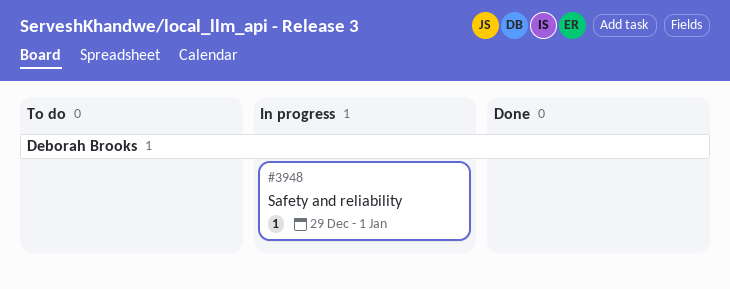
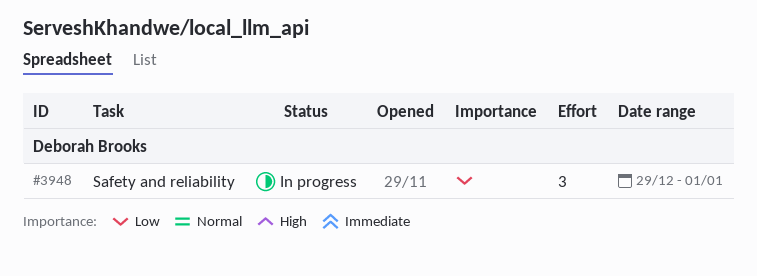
#3948, estimate: 1 -> 3

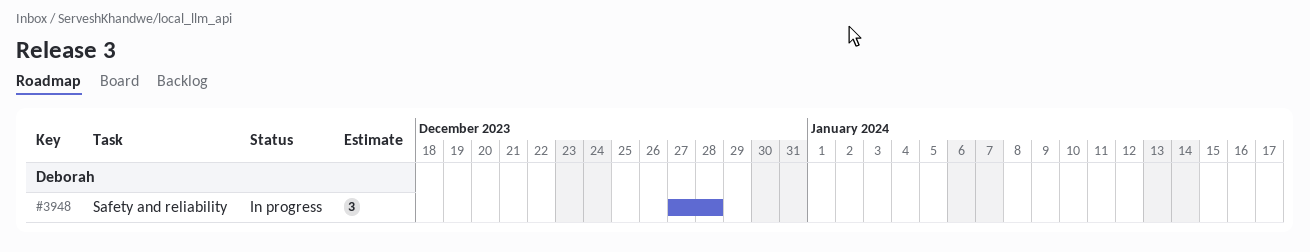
#3948, start: Dec 29 -> Dec 27
#3948, due: Jan 1 -> Dec 28

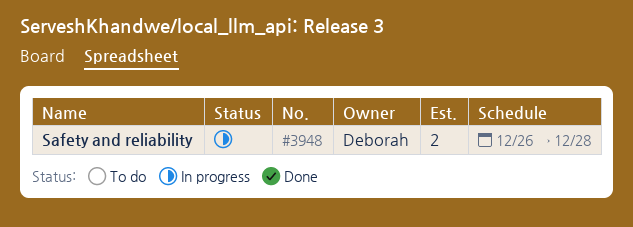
#3948, estimate: 3 -> 2
#3948, start: Dec 27 -> Dec 26

